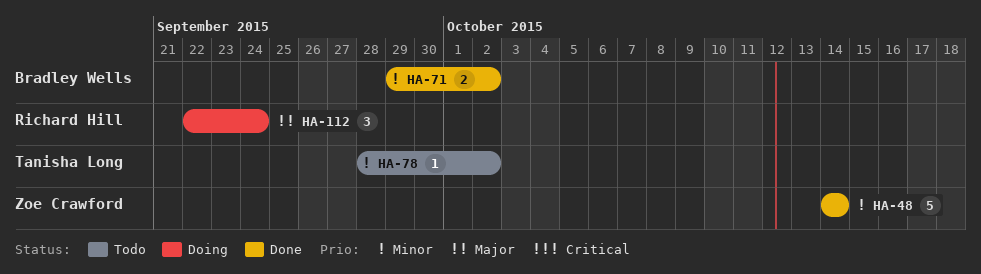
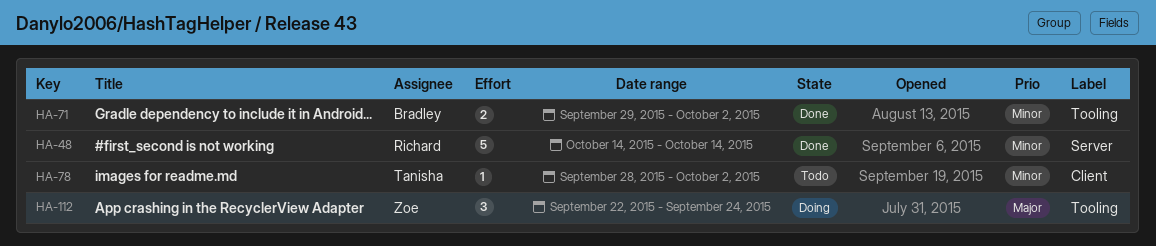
HA-48, owner: Zoe Crawford -> Richard Hill
HA-112, owner: Richard Hill -> Zoe Crawford

